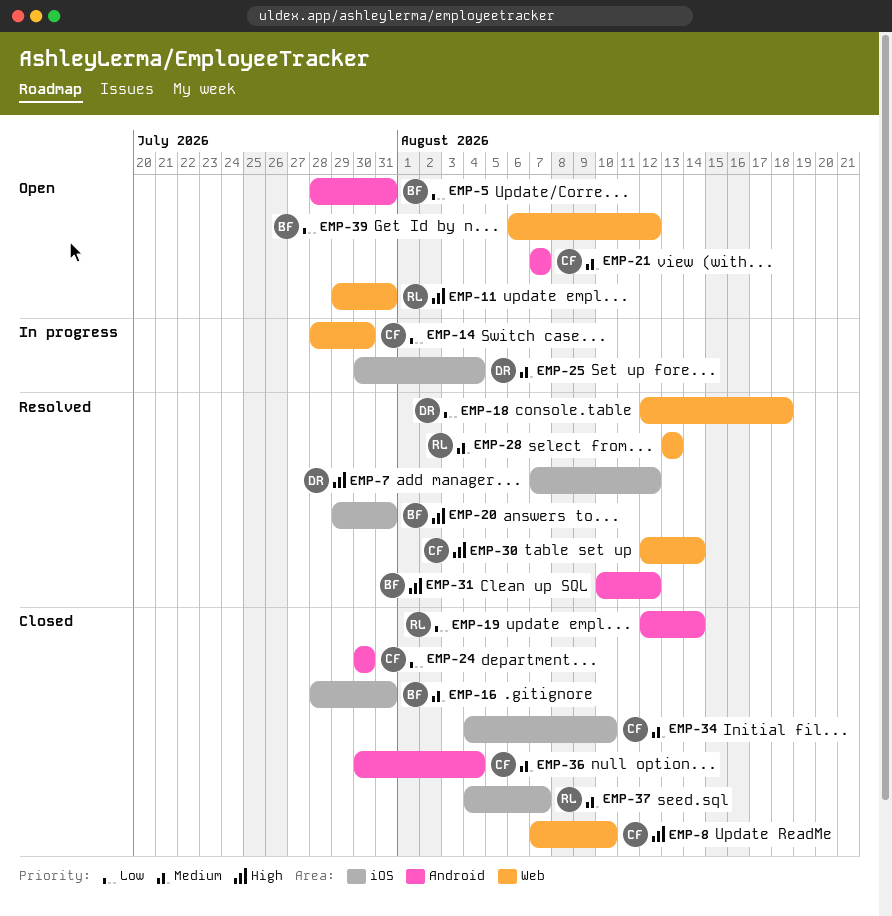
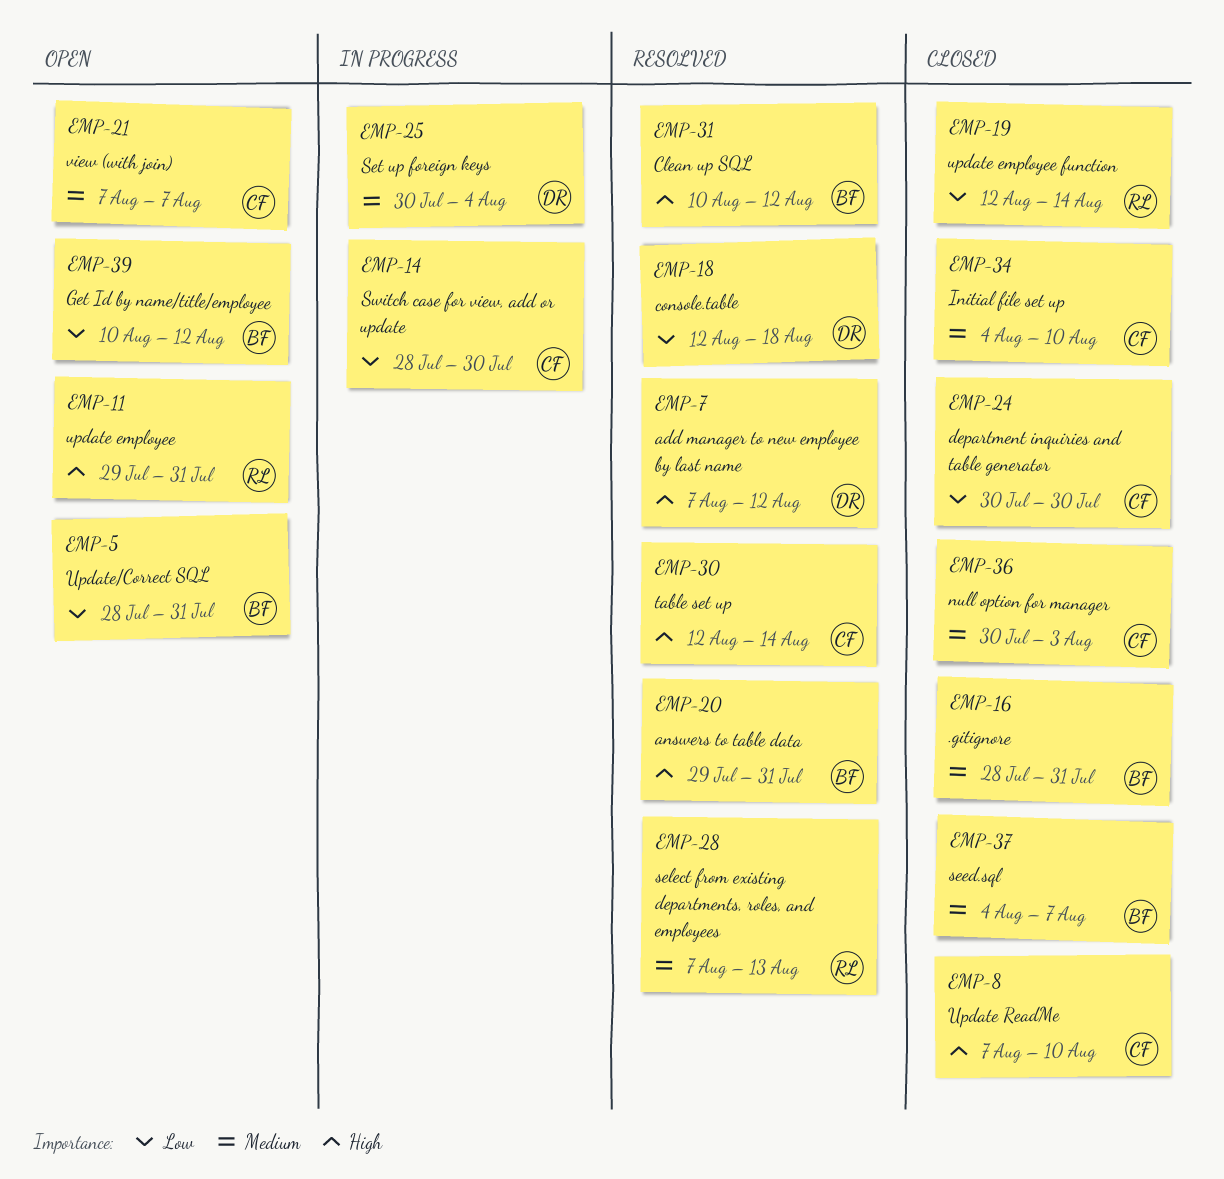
EMP-28, start: Aug 13 -> Aug 7
EMP-36, due: Aug 4 -> Aug 3
EMP-37, owner: RL -> BF
EMP-39, start: Aug 6 -> Aug 10

